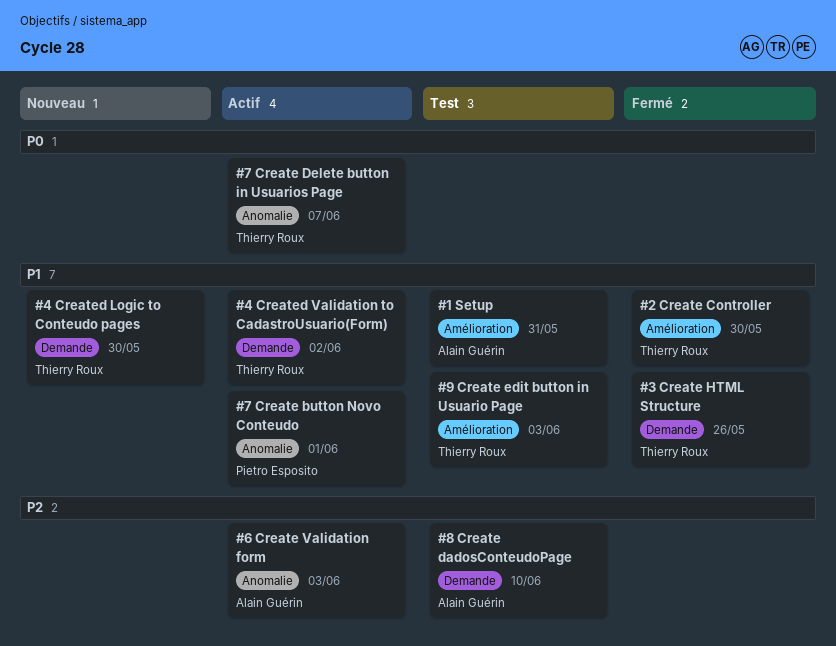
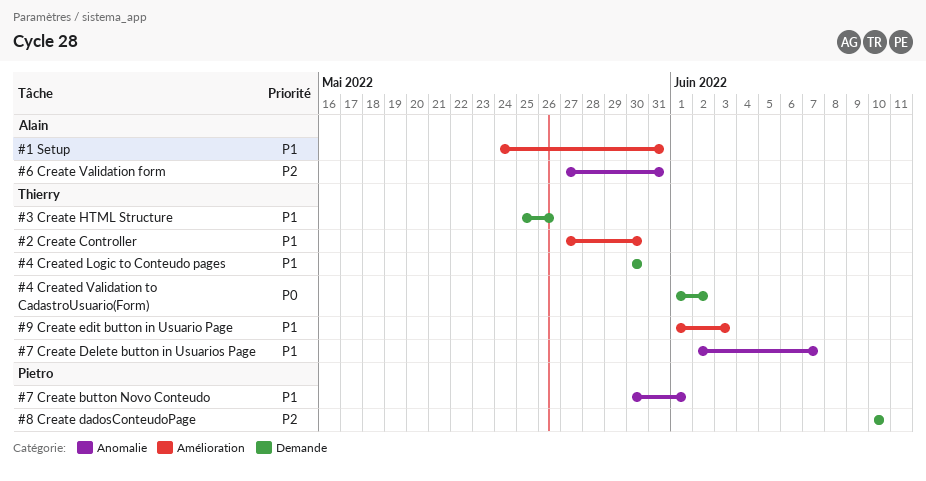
#4 Created Validation to CadastroUsuario(Form), priority: P1 -> P0
#6 Create Validation form, due: Jun 3 -> May 31
#7 Create Delete button in Usuarios Page, priority: P0 -> P1
#8 Create dadosConteudoPage, owner: Alain Guérin -> Pietro Esposito

